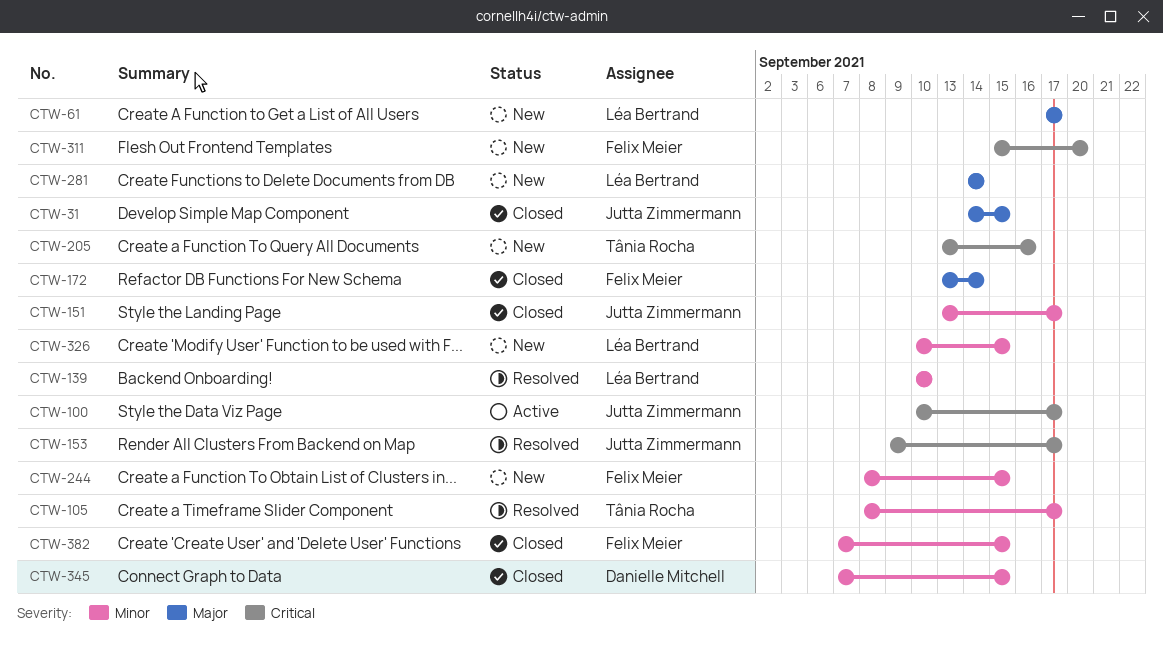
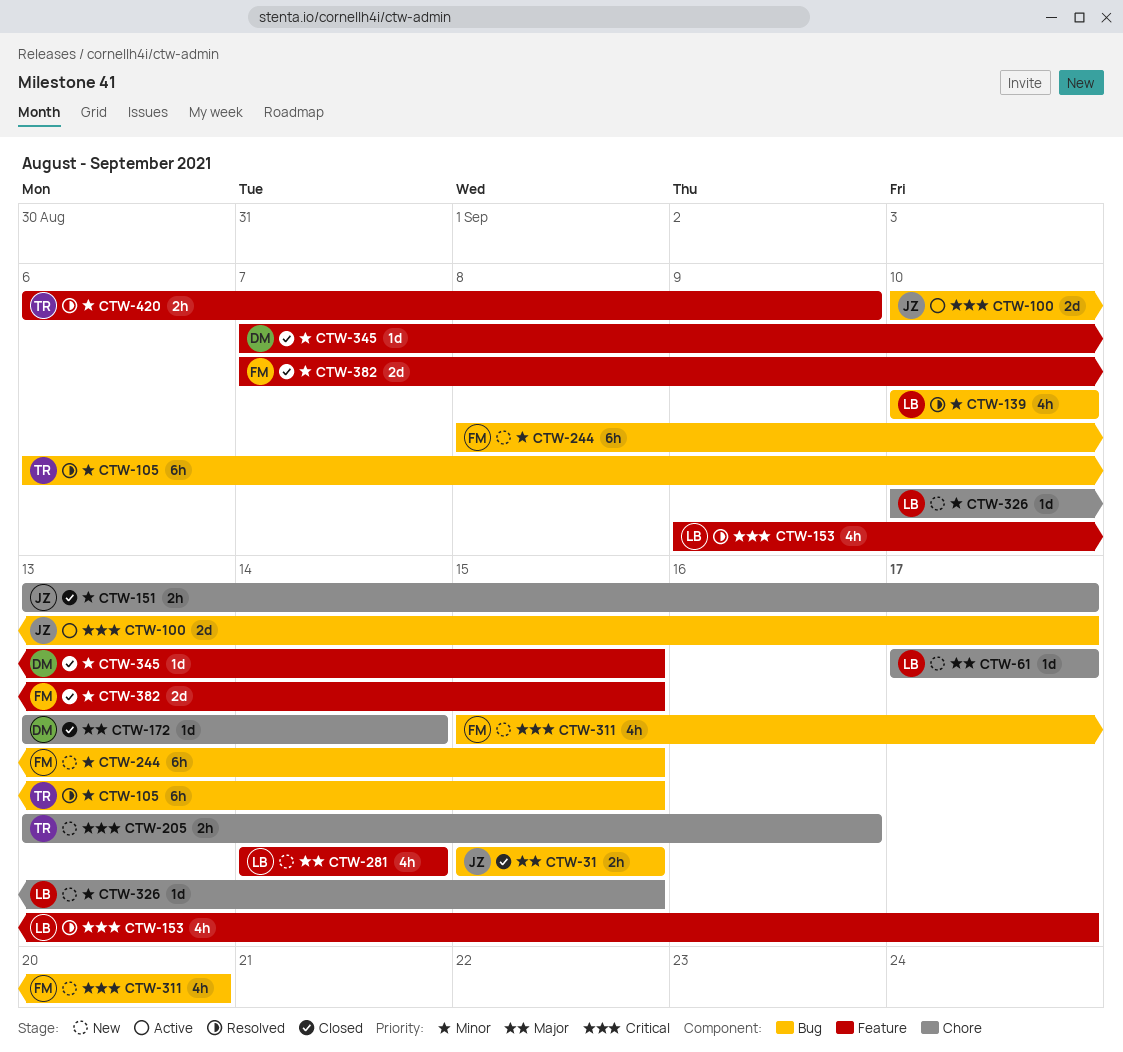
CTW-31, start: Sep 14 -> Sep 15
CTW-105, start: Sep 8 -> Sep 6
CTW-105, due: Sep 17 -> Sep 15
CTW-153, owner: Jutta Zimmermann -> Léa Bertrand
CTW-172, owner: Felix Meier -> Danielle Mitchell
CTW-420: none -> present

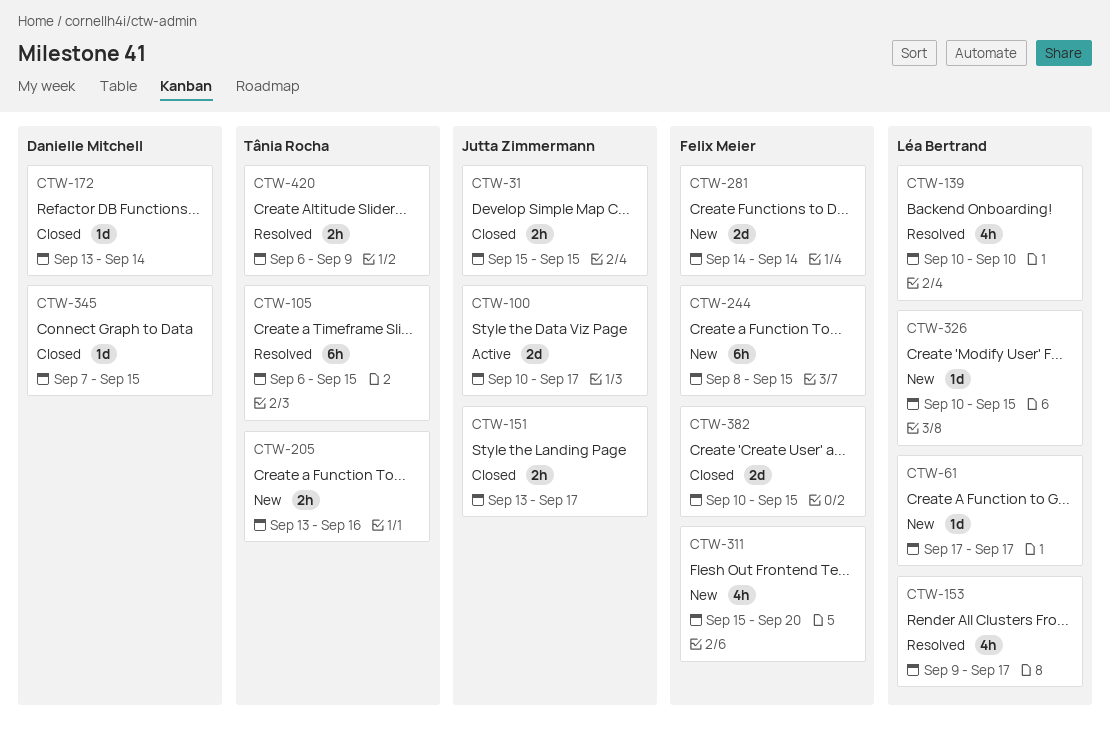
CTW-281, owner: Léa Bertrand -> Felix Meier
CTW-281, estimate: 4h -> 2d
CTW-382, start: Sep 7 -> Sep 10

